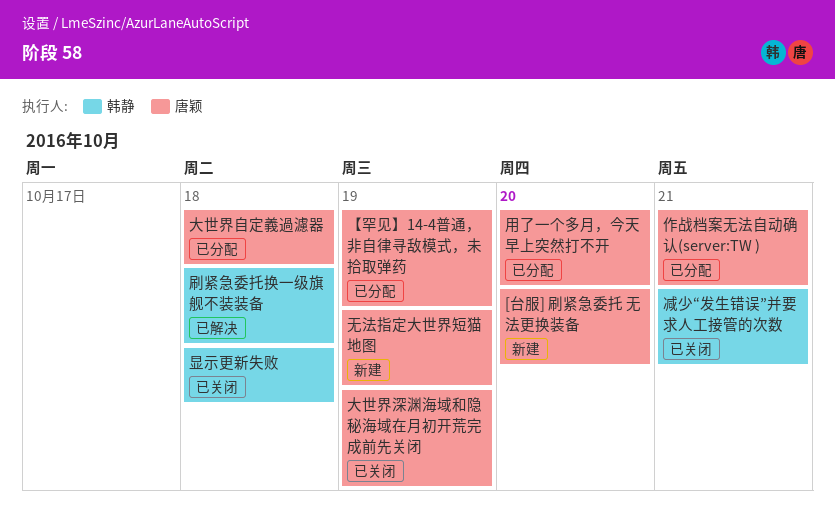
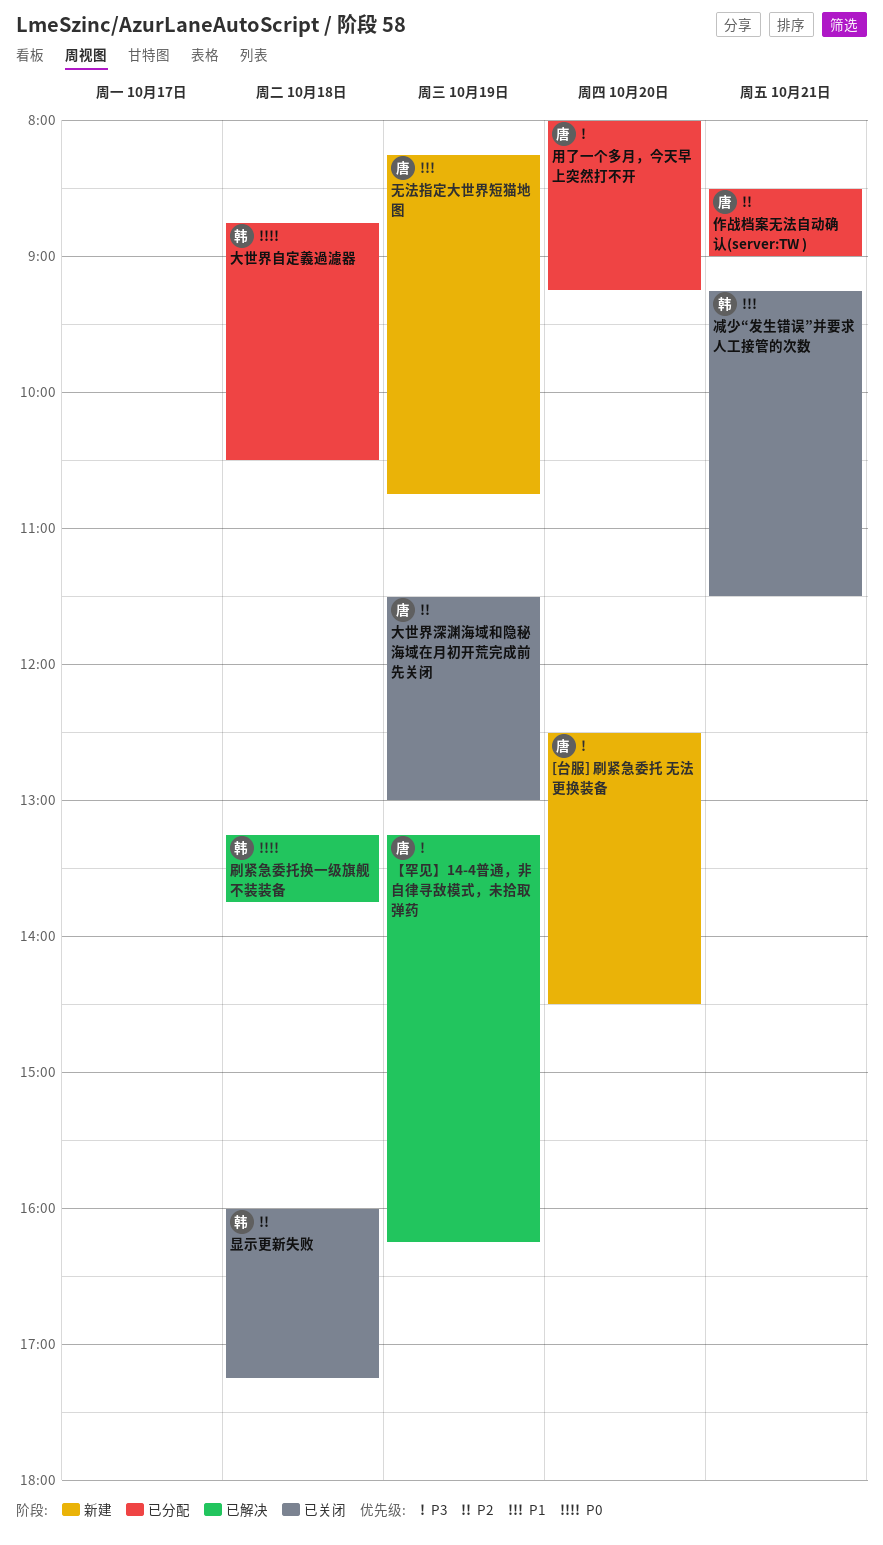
【罕见】14-4普通，非自律寻敌模式，未拾取弹药, status: 已分配 -> 已解决
大世界自定義過濾器, owner: 唐颖 -> 韩静

